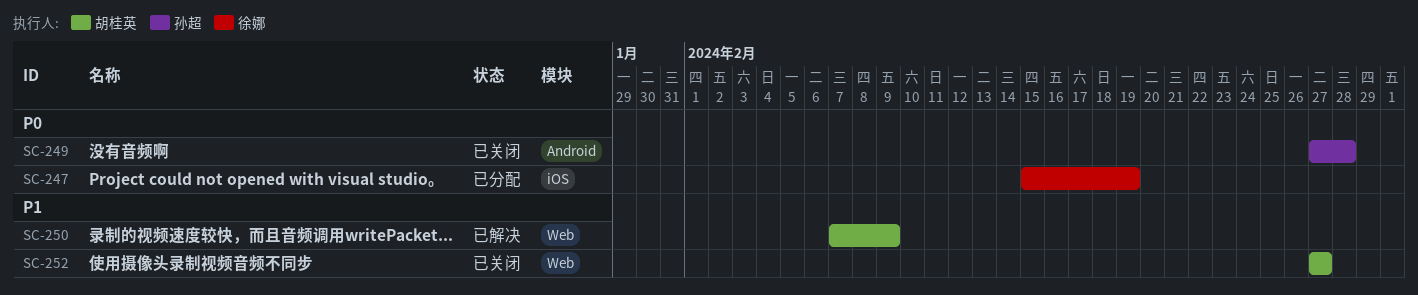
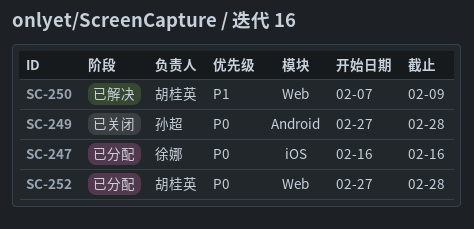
SC-247, start: Feb 15 -> Feb 16
SC-247, due: Feb 19 -> Feb 16
SC-252, status: 已关闭 -> 已分配
SC-252, priority: P1 -> P0
SC-252, due: Feb 27 -> Feb 28

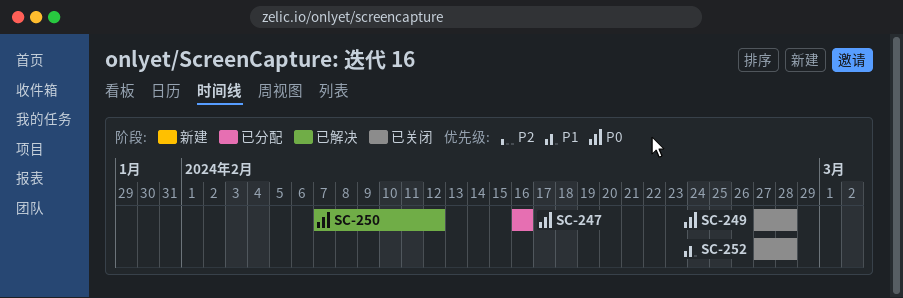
SC-250, priority: P1 -> P0
SC-250, due: Feb 9 -> Feb 12
SC-252, status: 已分配 -> 已关闭
SC-252, priority: P0 -> P1

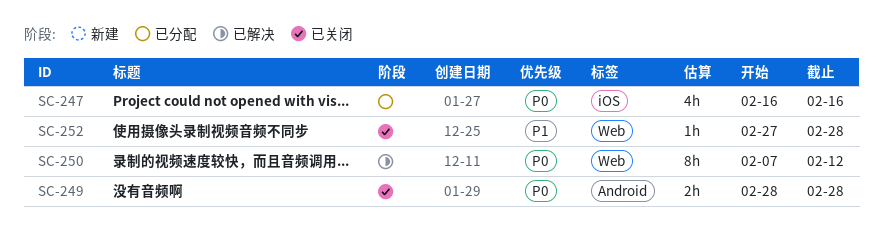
SC-249, start: Feb 27 -> Feb 28

